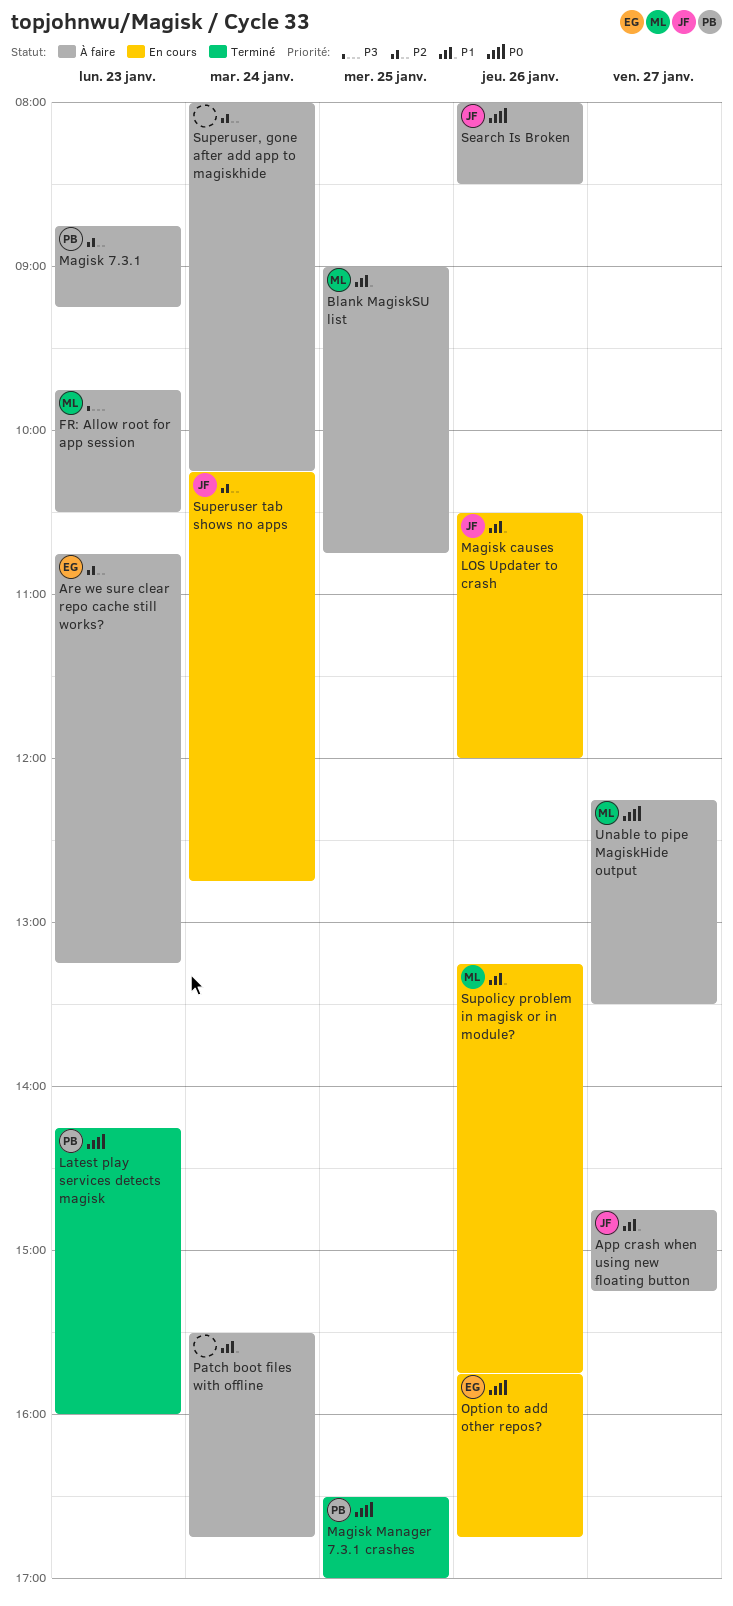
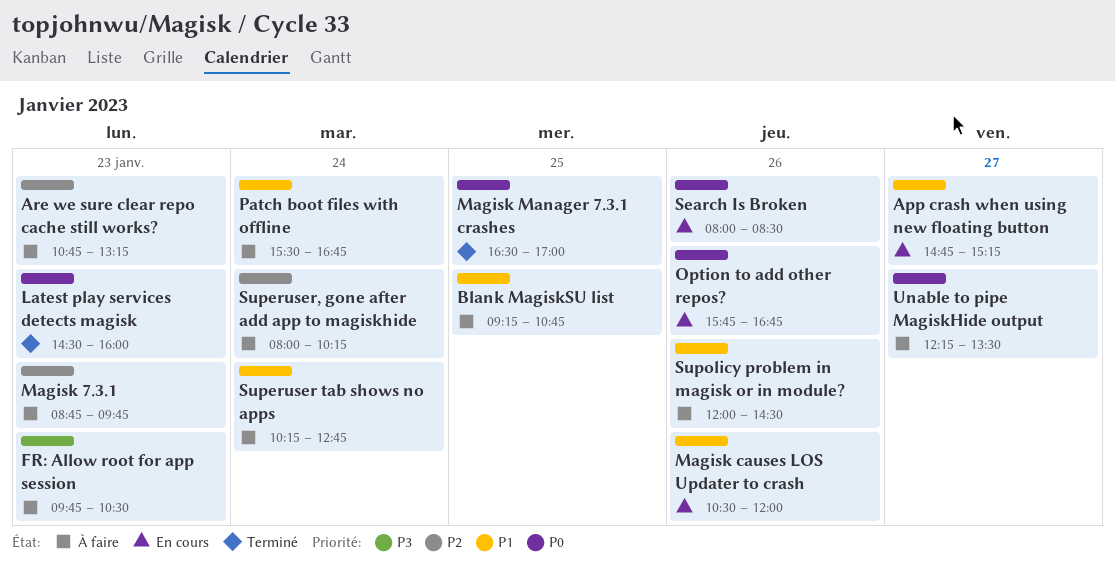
App crash when using new floating button, status: À faire -> En cours
Blank MagiskSU list, begins: 09:00 -> 09:15
Latest play services detects magisk, begins: 14:15 -> 14:30
Magisk 7.3.1, ends: 09:15 -> 09:45
Search Is Broken, status: À faire -> En cours
Superuser tab shows no apps, status: En cours -> À faire
Superuser tab shows no apps, priority: P2 -> P1
Supolicy problem in magisk or in module?, status: En cours -> À faire
Supolicy problem in magisk or in module?, begins: 13:15 -> 12:00
Supolicy problem in magisk or in module?, ends: 15:45 -> 14:30

